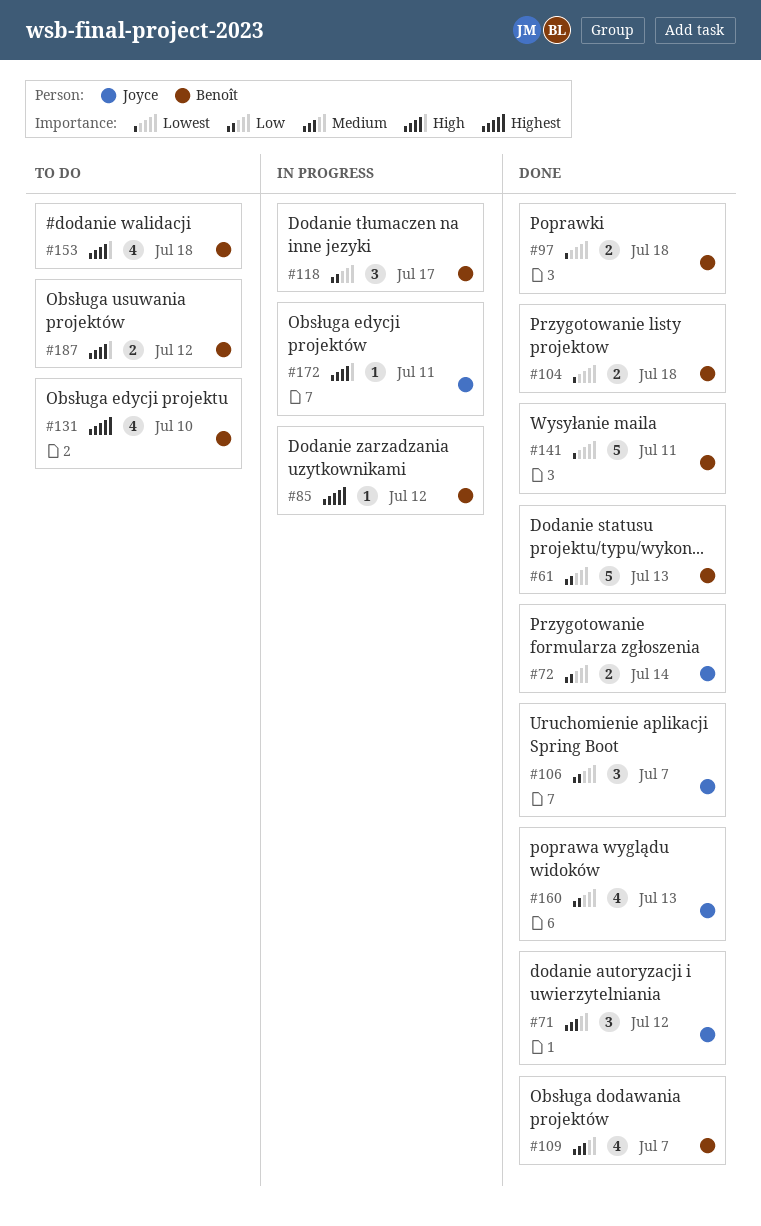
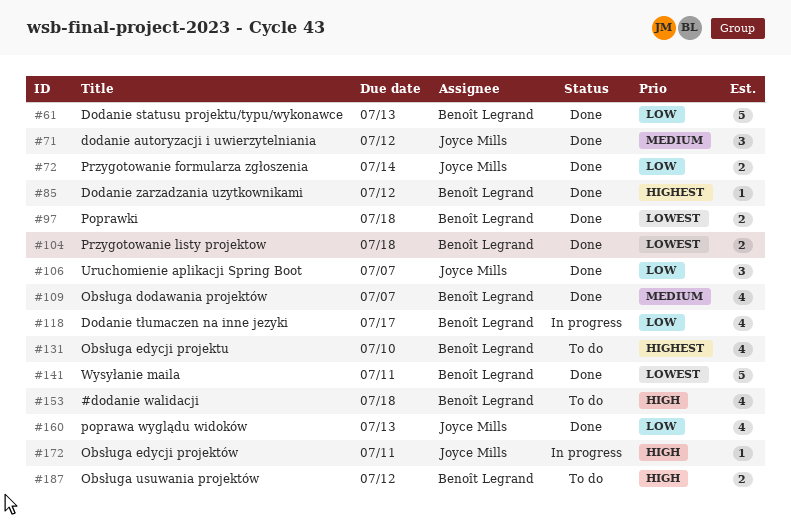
#85, status: In progress -> Done
#118, estimate: 3 -> 4

